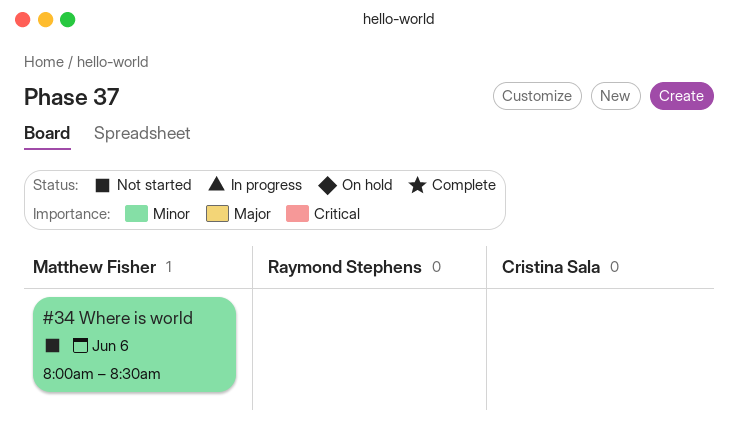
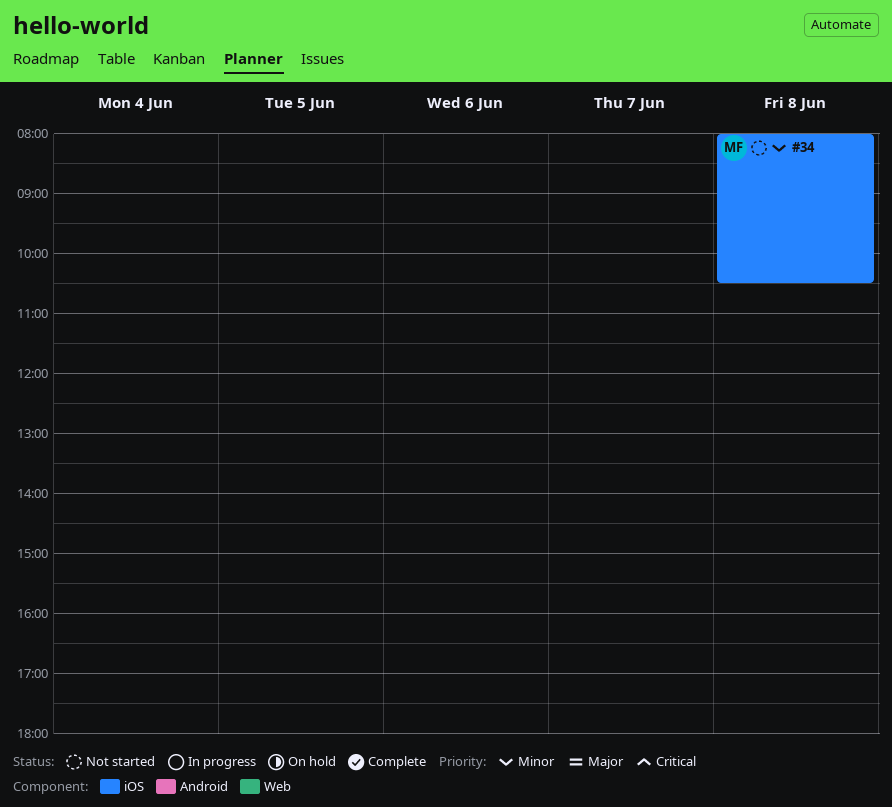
#34, day: Jun 6 -> Jun 8
#34, ends: 08:30 -> 10:30

